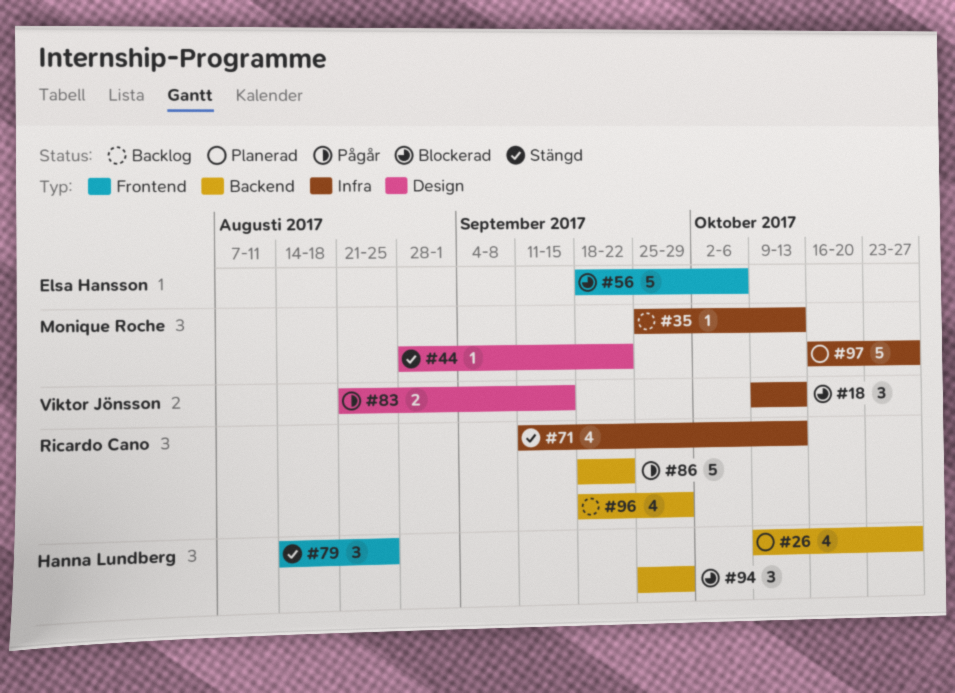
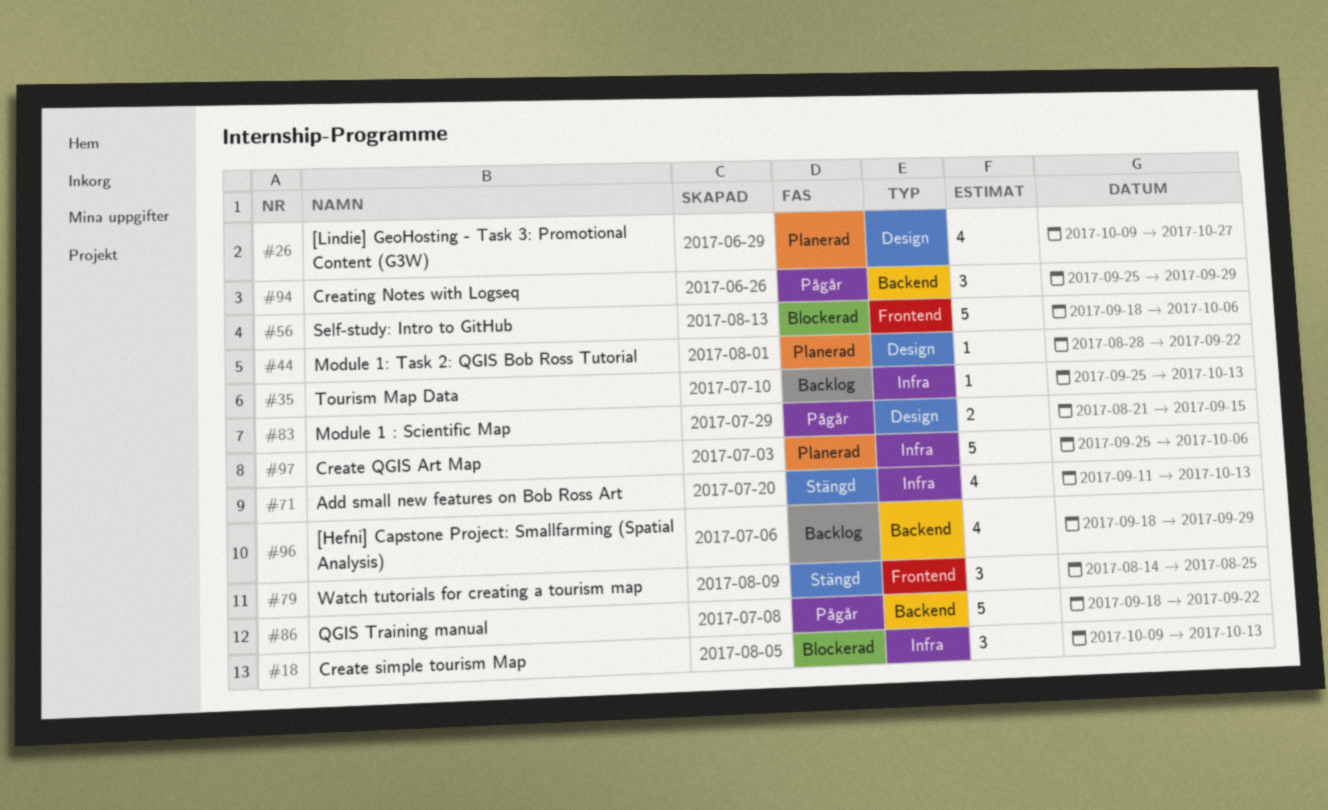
#26, label: Backend -> Design
#44, status: Stängd -> Planerad
#94, status: Blockerad -> Pågår
#97, start: Oct 16 -> Sep 25
#97, due: Oct 27 -> Oct 6

